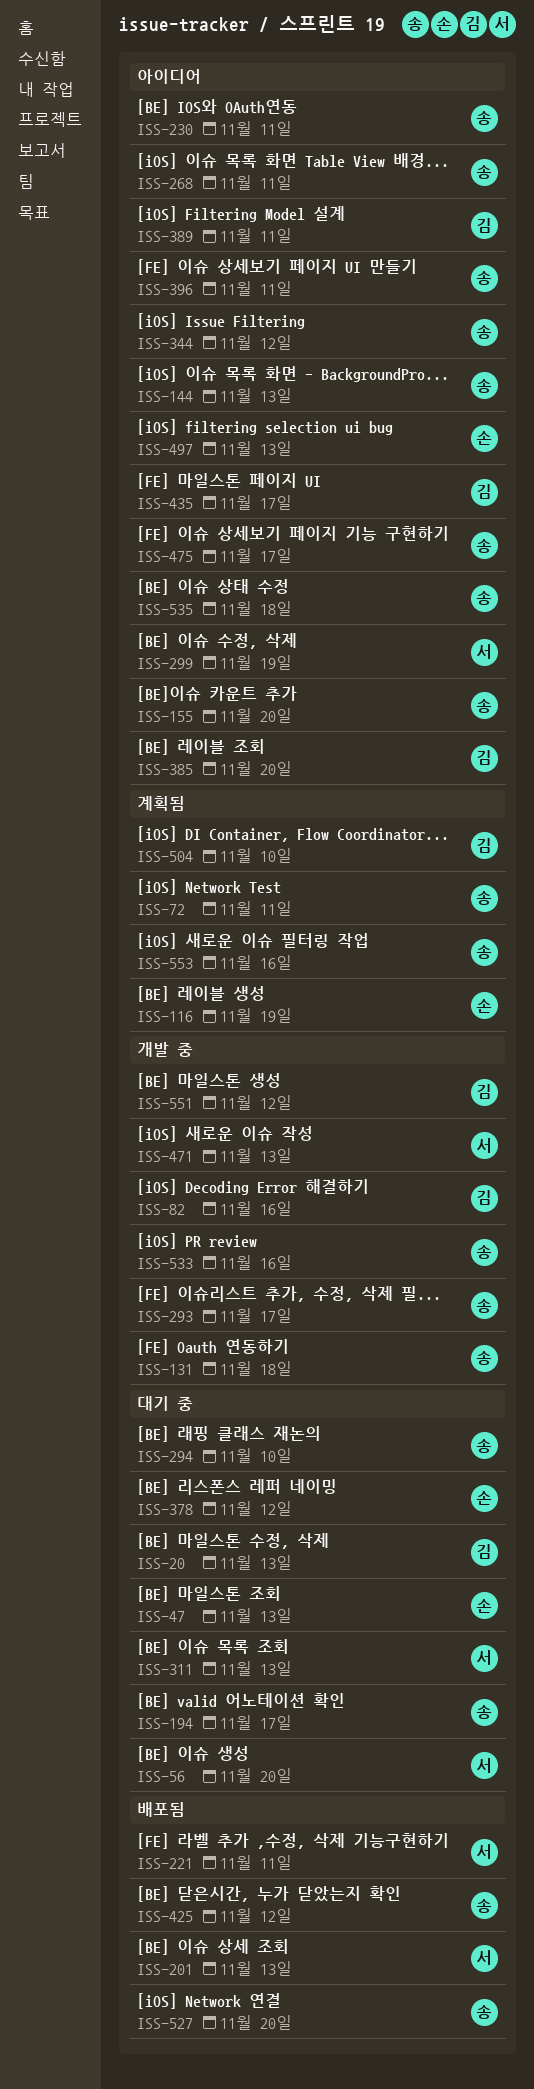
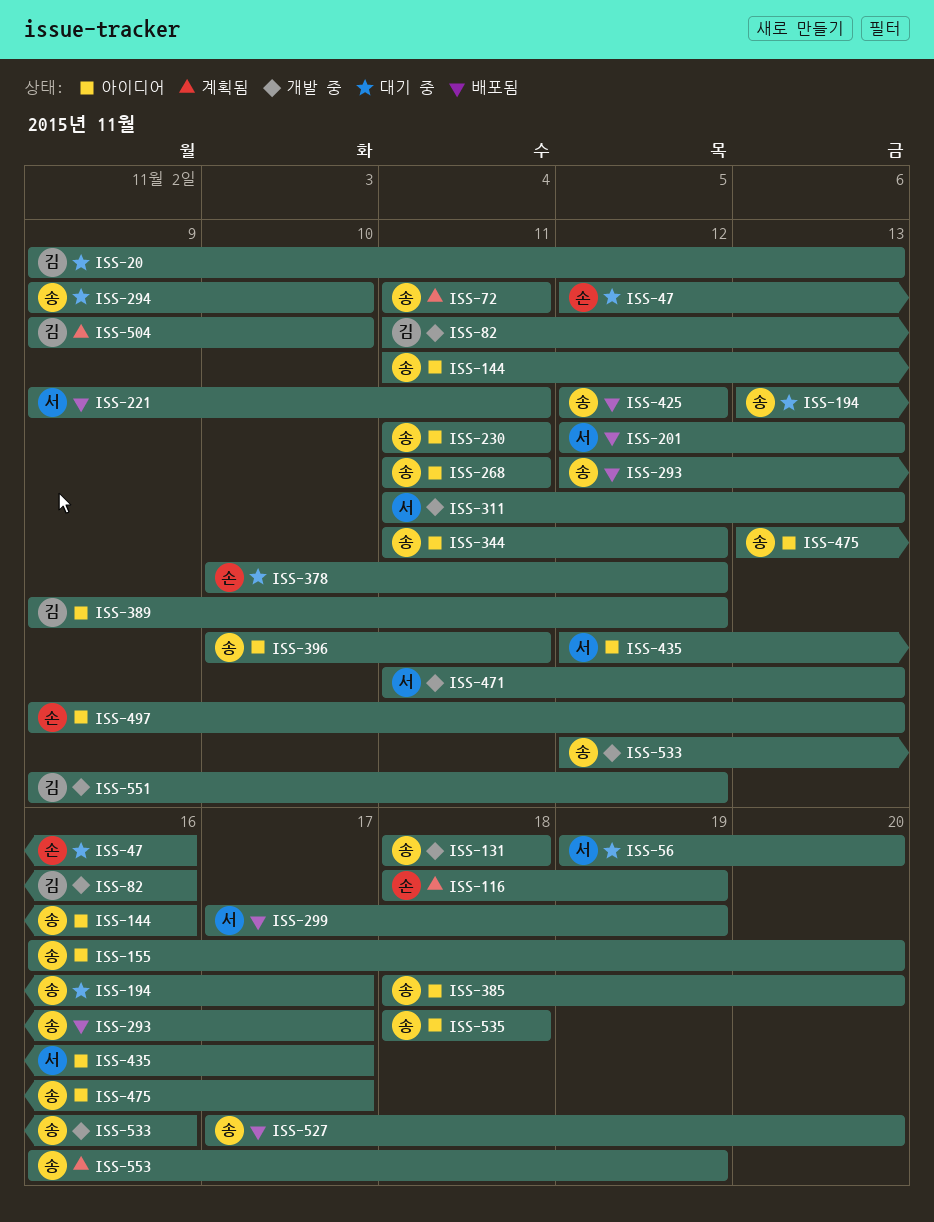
ISS-47, due: Nov 13 -> Nov 16
ISS-144, due: Nov 13 -> Nov 16
ISS-293, status: 개발 중 -> 배포됨
ISS-299, status: 아이디어 -> 배포됨
ISS-311, status: 대기 중 -> 개발 중
ISS-385, owner: 김 -> 송
ISS-389, due: Nov 11 -> Nov 12
ISS-435, owner: 김 -> 서
ISS-553, due: Nov 16 -> Nov 19

